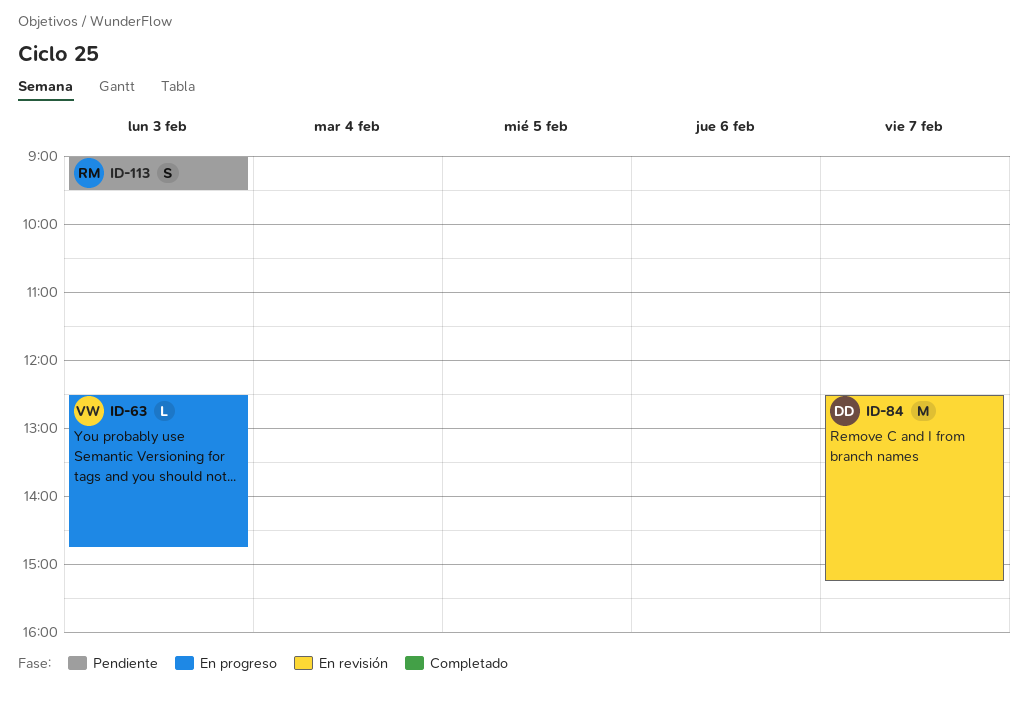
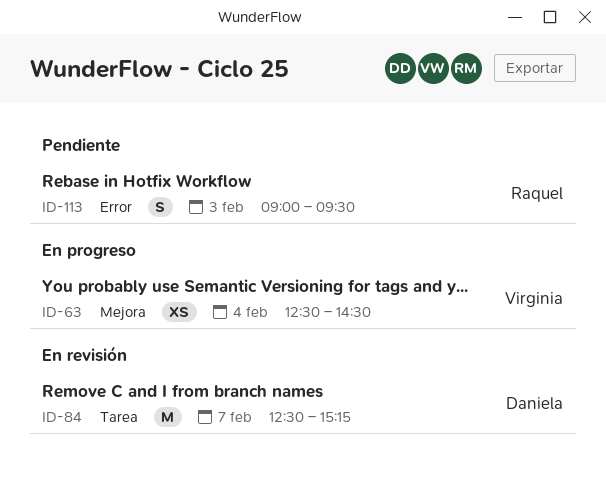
ID-63, estimate: L -> XS
ID-63, day: Feb 3 -> Feb 4
ID-63, ends: 14:45 -> 14:30

